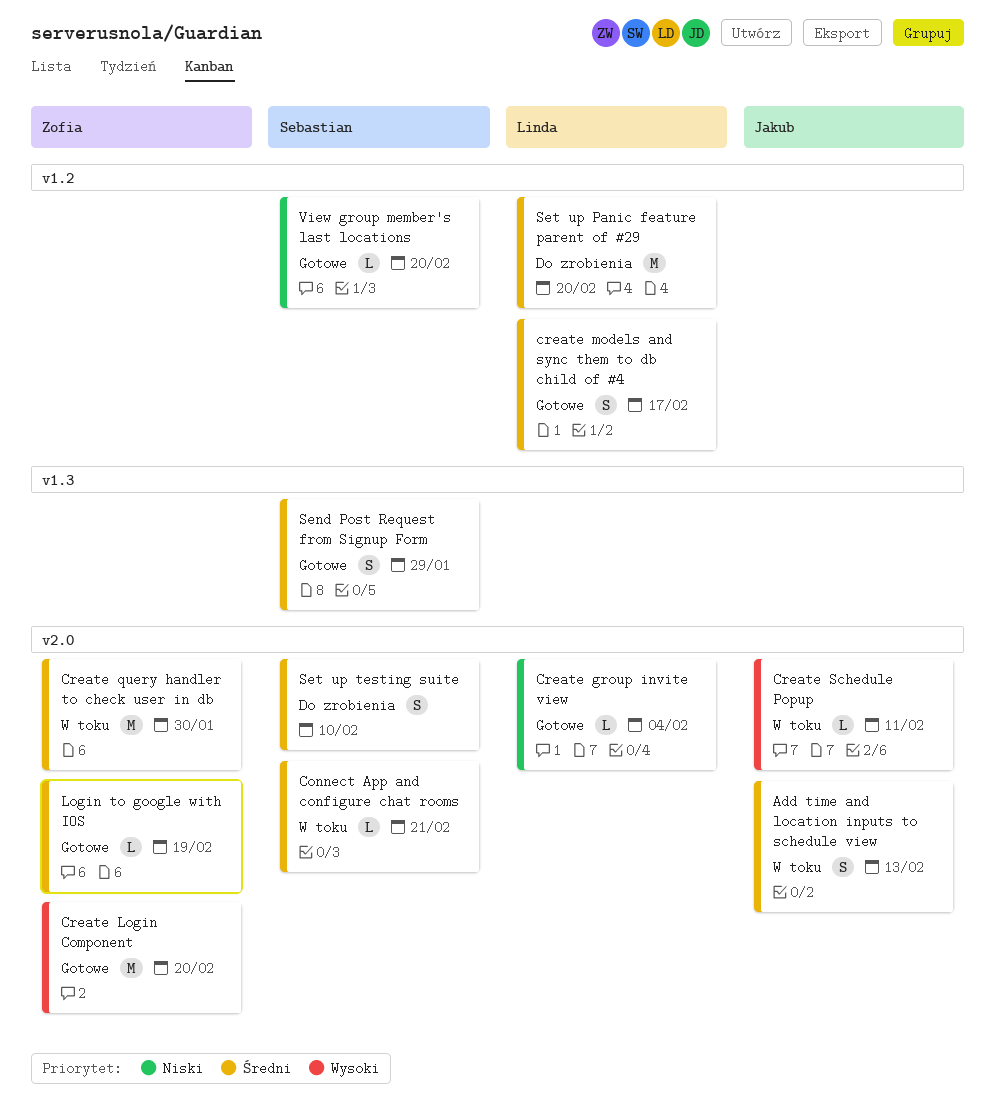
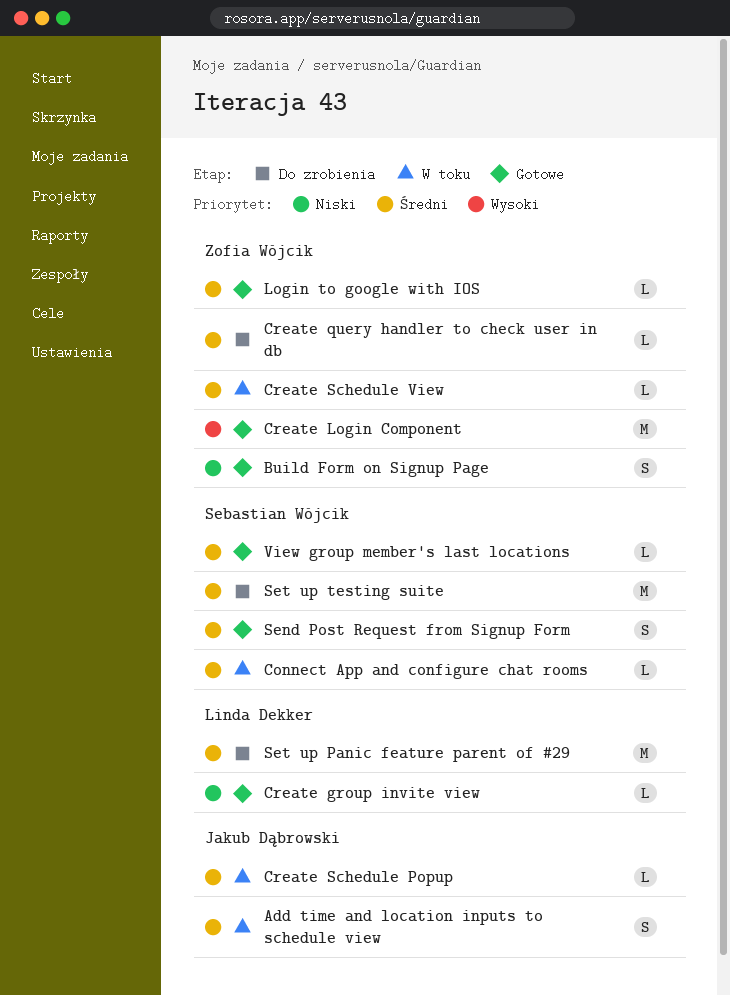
Build Form on Signup Page: none -> present
create models and sync them to db child of #4: present -> none
Create query handler to check user in db, status: W toku -> Do zrobienia
Create query handler to check user in db, estimate: M -> L
Create Schedule Popup, priority: Wysoki -> Średni
Create Schedule View: none -> present
Set up testing suite, estimate: S -> M
View group member's last locations, priority: Niski -> Średni

